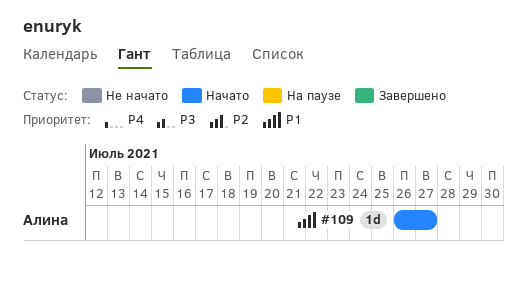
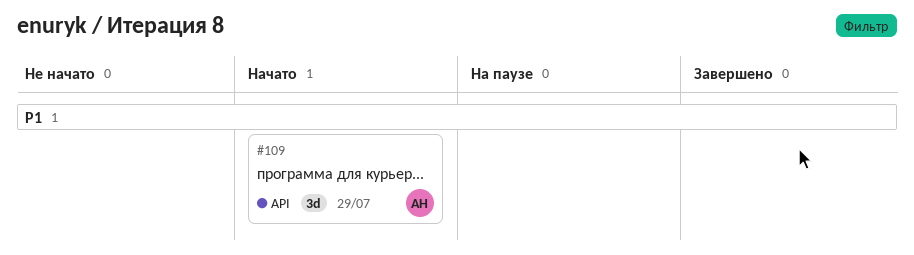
#109, estimate: 1d -> 3d
#109, due: Jul 27 -> Jul 29

